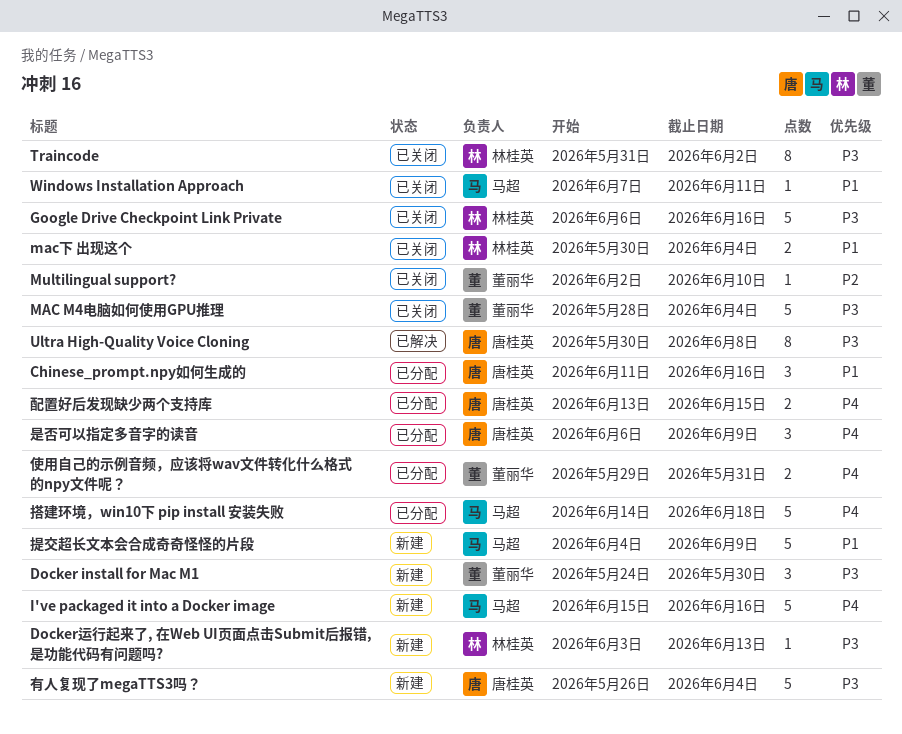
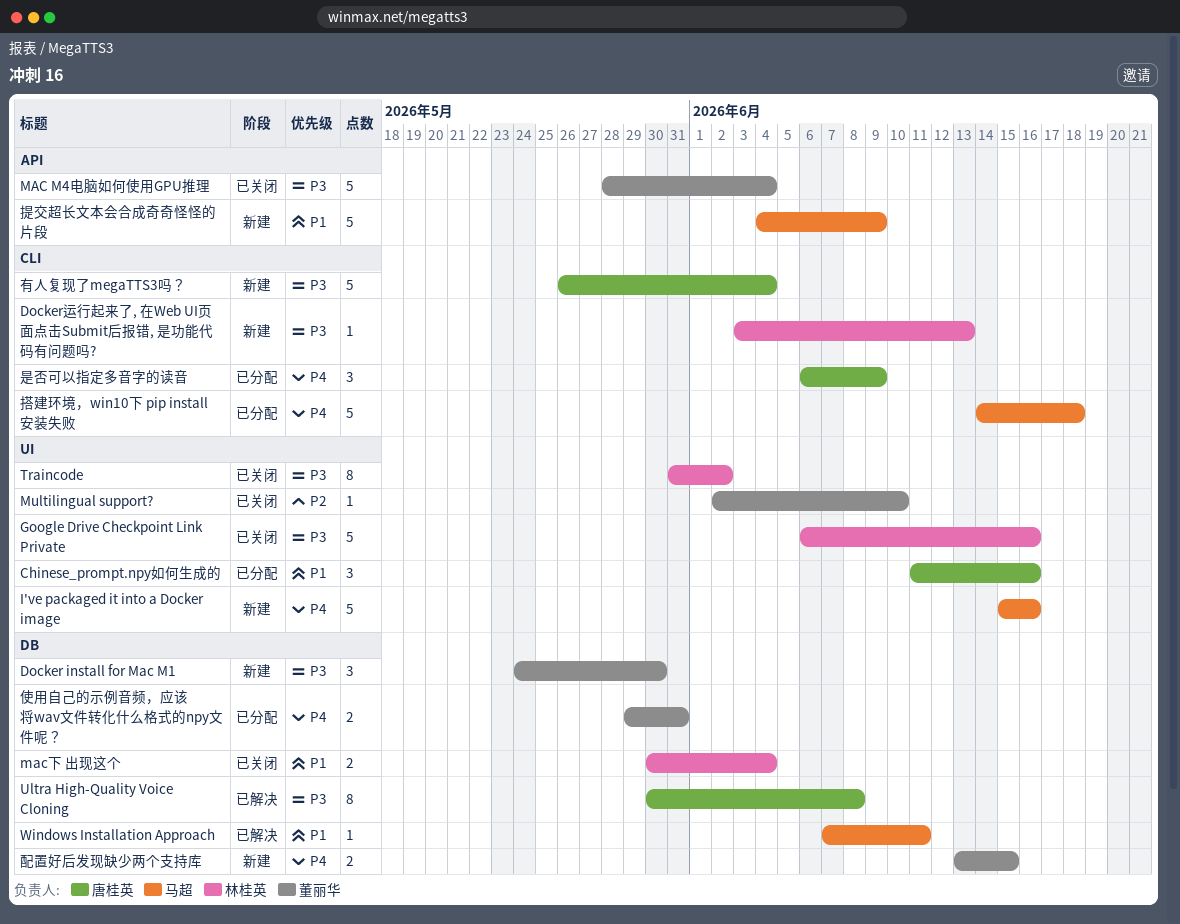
Windows Installation Approach, status: 已关闭 -> 已解决
配置好后发现缺少两个支持库, status: 已分配 -> 新建
配置好后发现缺少两个支持库, owner: 唐桂英 -> 董丽华

